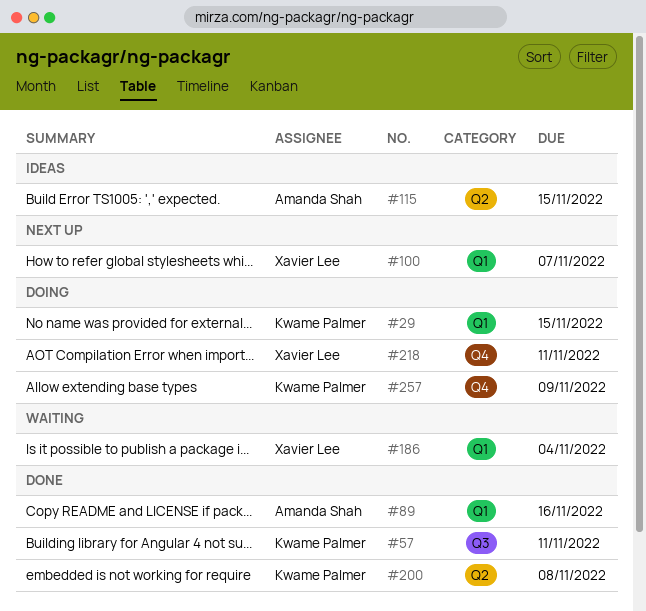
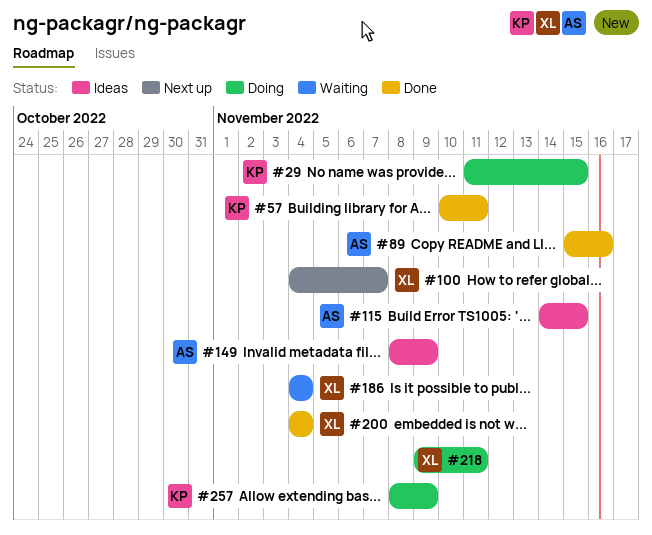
#149: none -> present
#200, owner: Kwame Palmer -> Xavier Lee
#200, due: Nov 8 -> Nov 4

